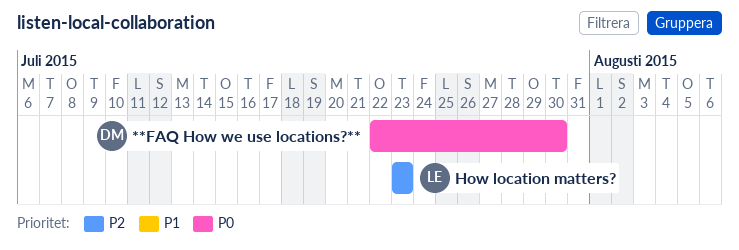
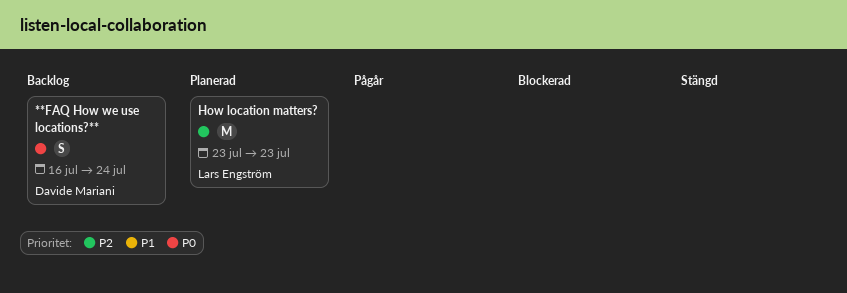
**FAQ How we use locations?**, start: Jul 22 -> Jul 16
**FAQ How we use locations?**, due: Jul 30 -> Jul 24

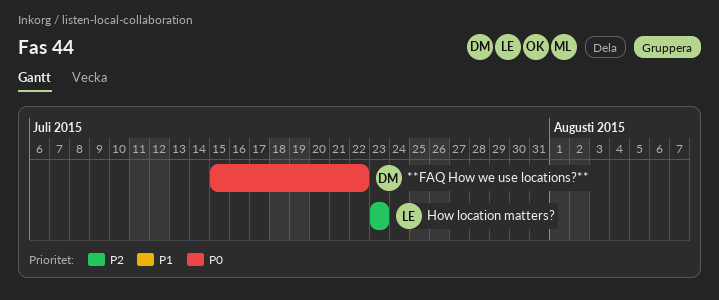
**FAQ How we use locations?**, start: Jul 16 -> Jul 15
**FAQ How we use locations?**, due: Jul 24 -> Jul 22

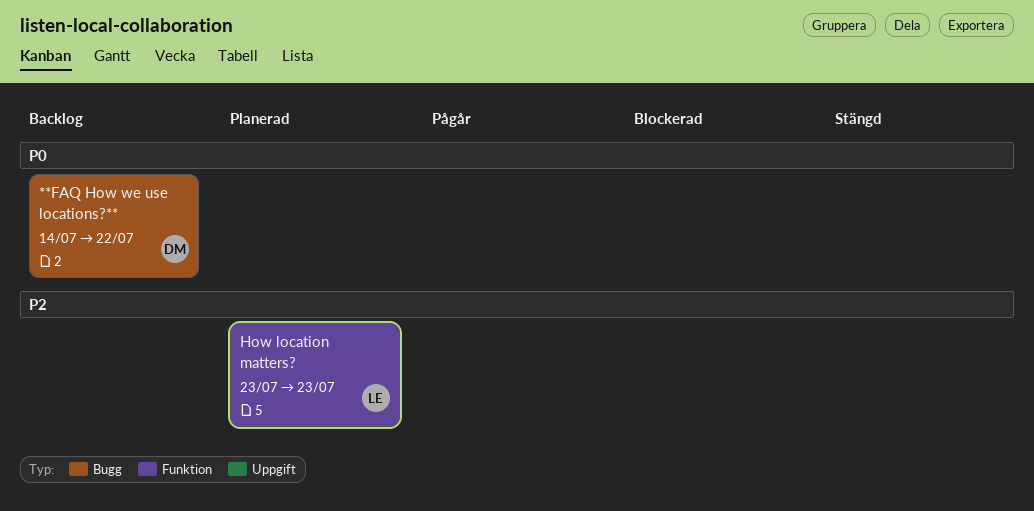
**FAQ How we use locations?**, start: Jul 15 -> Jul 14

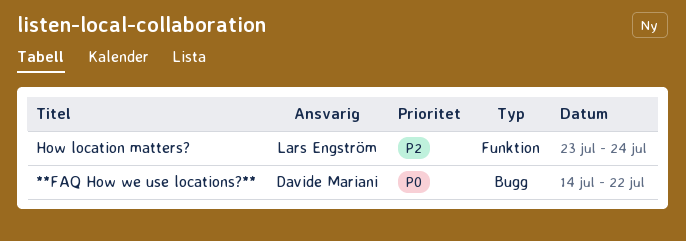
How location matters?, due: Jul 23 -> Jul 24

